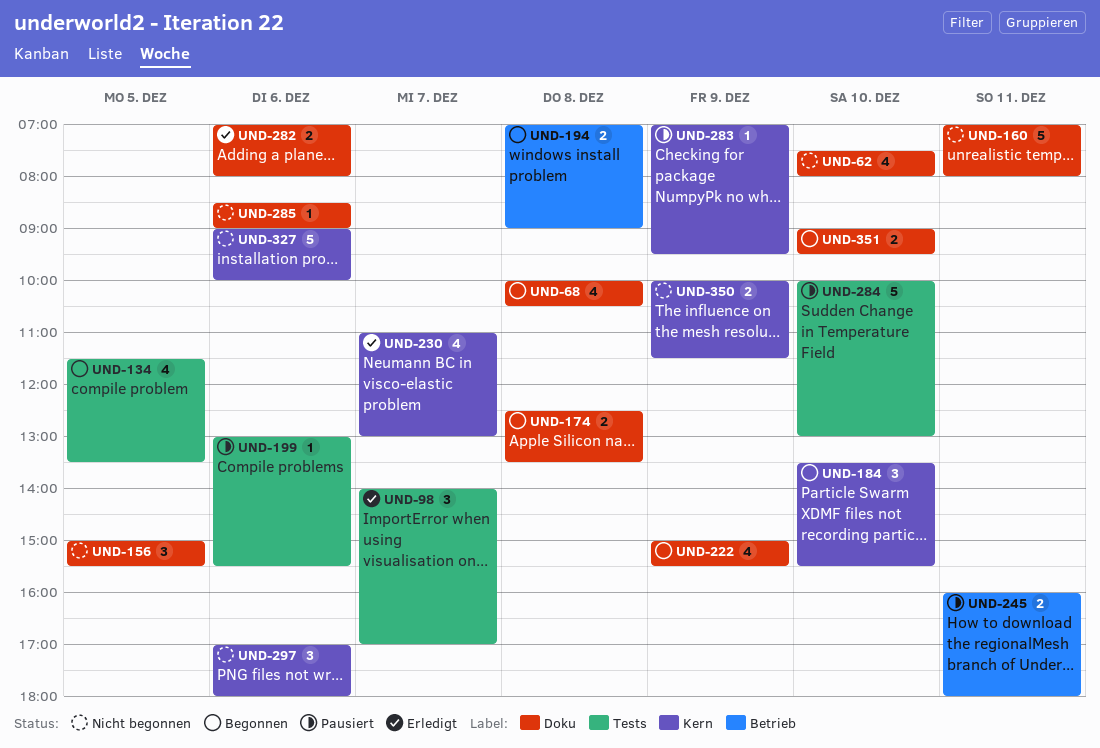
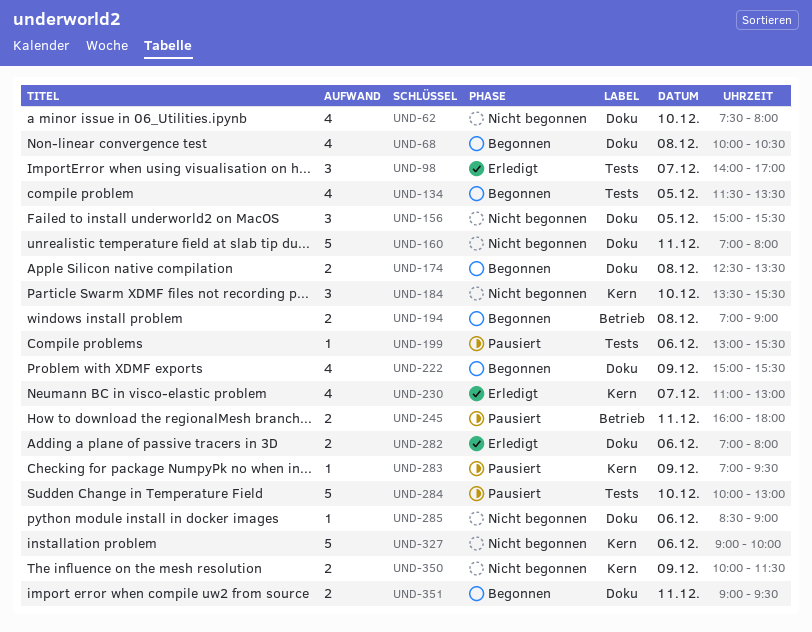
UND-184, status: Begonnen -> Nicht begonnen
UND-297: present -> none
UND-351, day: Dec 10 -> Dec 11

